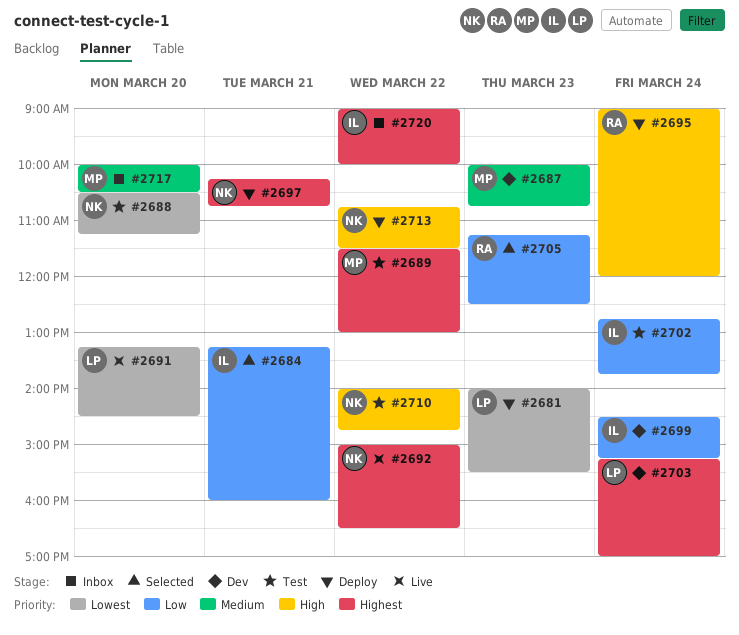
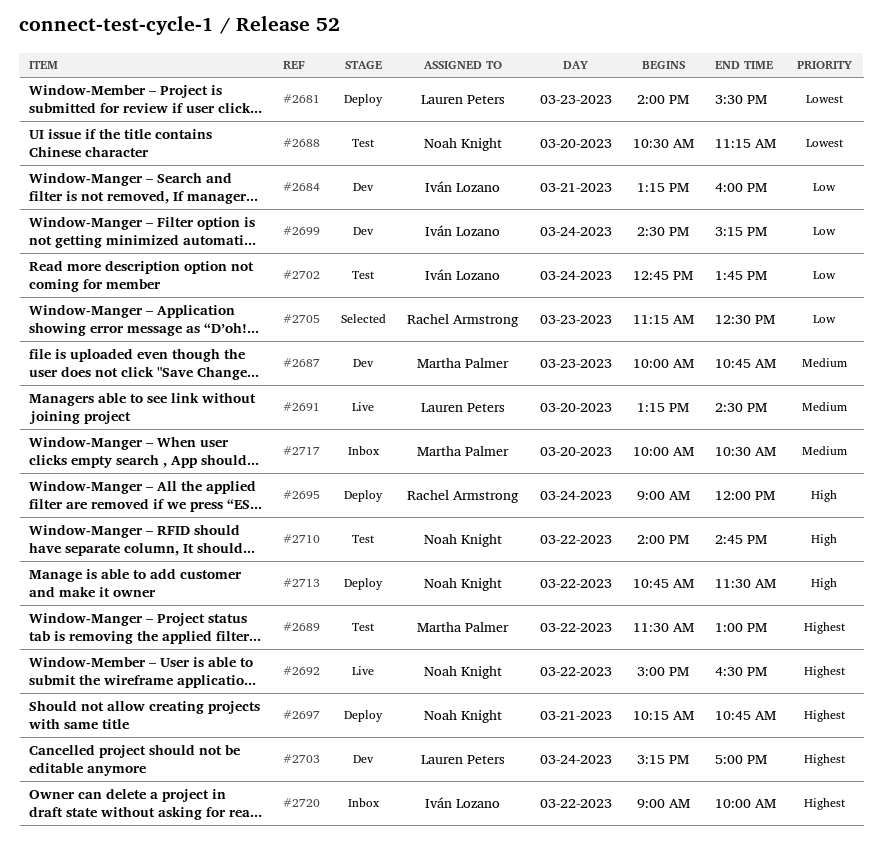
#2684, status: Selected -> Dev
#2691, priority: Lowest -> Medium

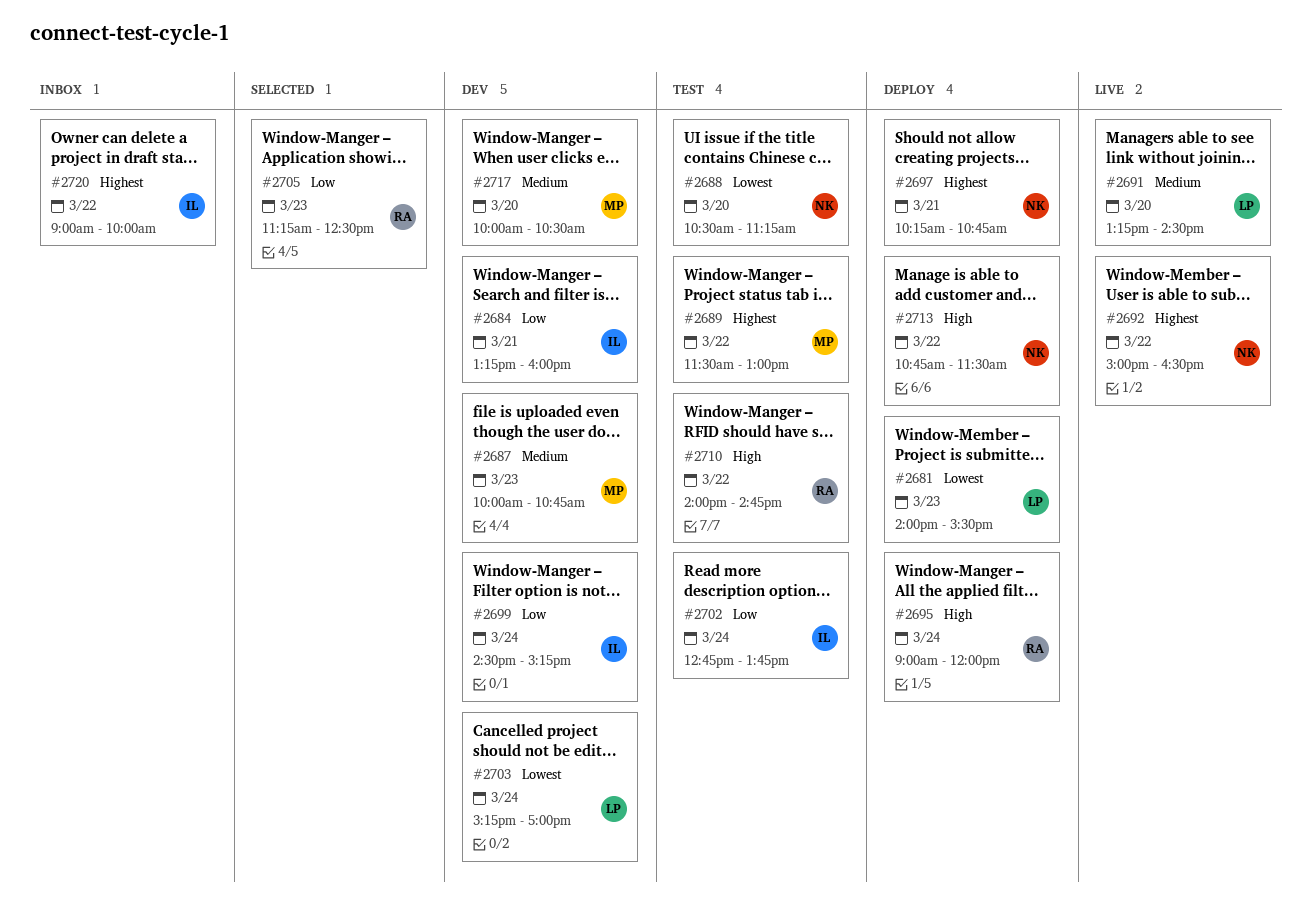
#2703, priority: Highest -> Lowest
#2710, owner: Noah Knight -> Rachel Armstrong
#2717, status: Inbox -> Dev

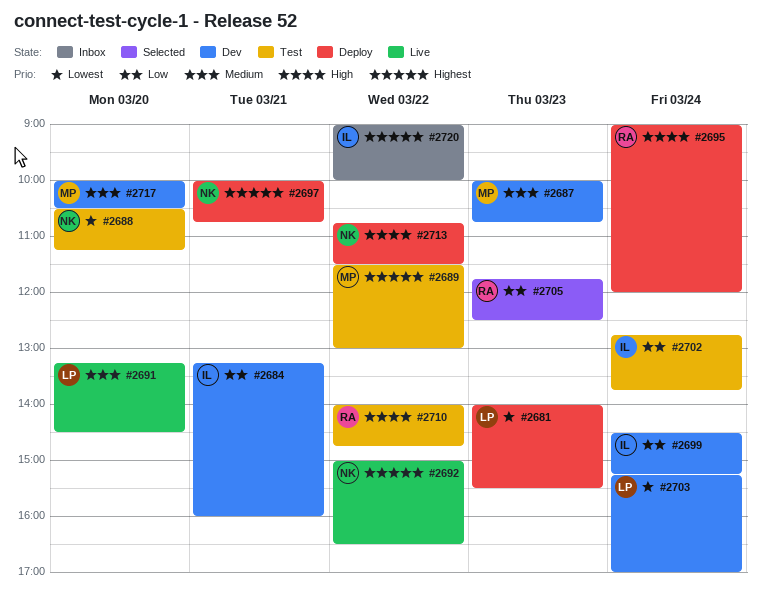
#2697, begins: 10:15 -> 10:00
#2705, begins: 11:15 -> 11:45

